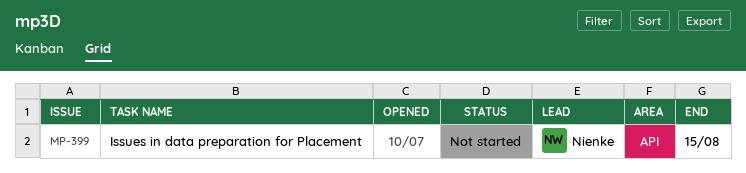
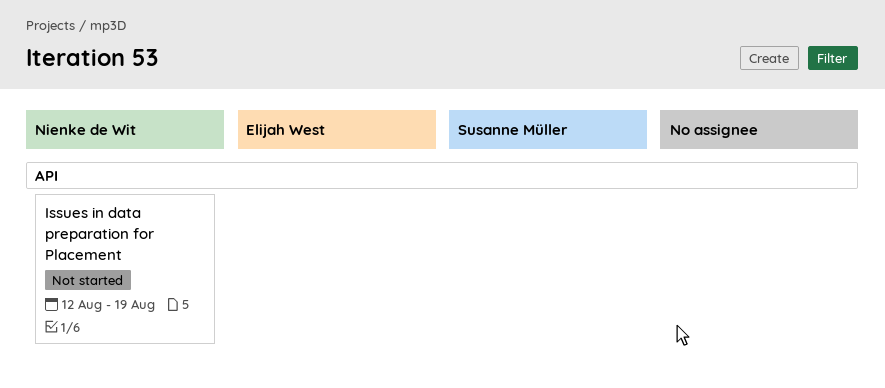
Issues in data preparation for Placement, due: Aug 15 -> Aug 19

